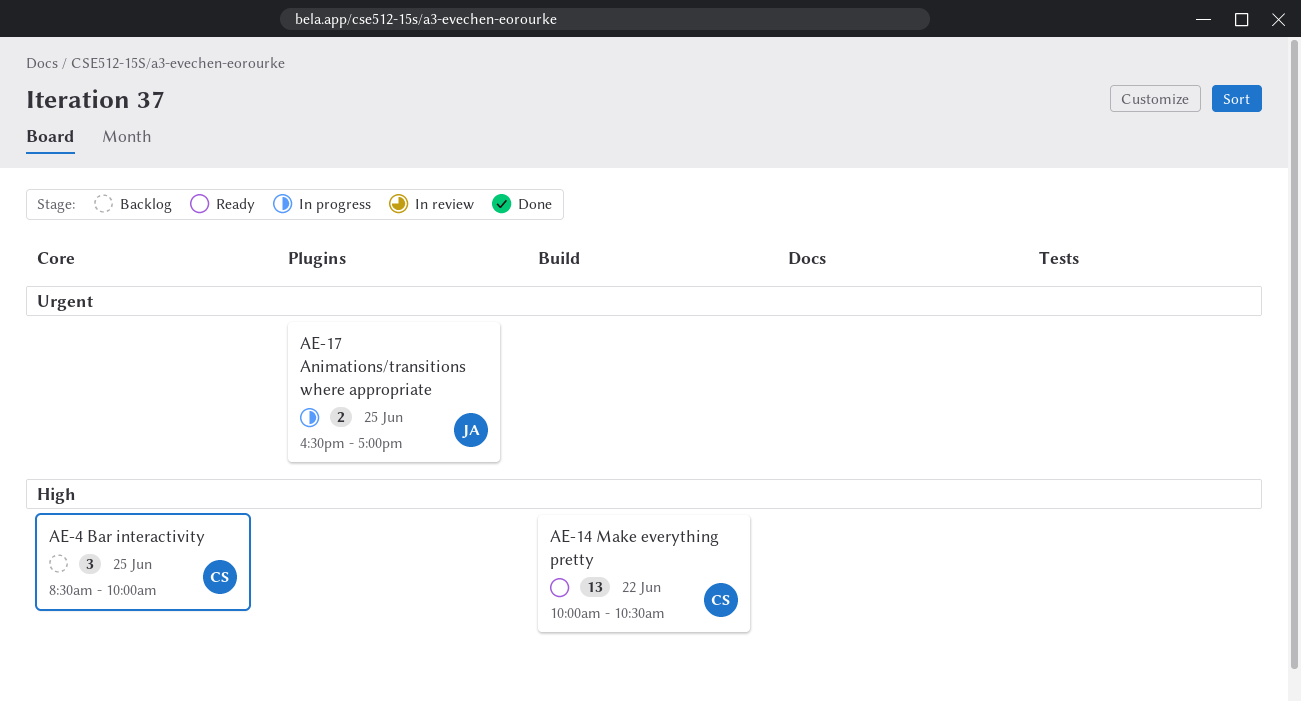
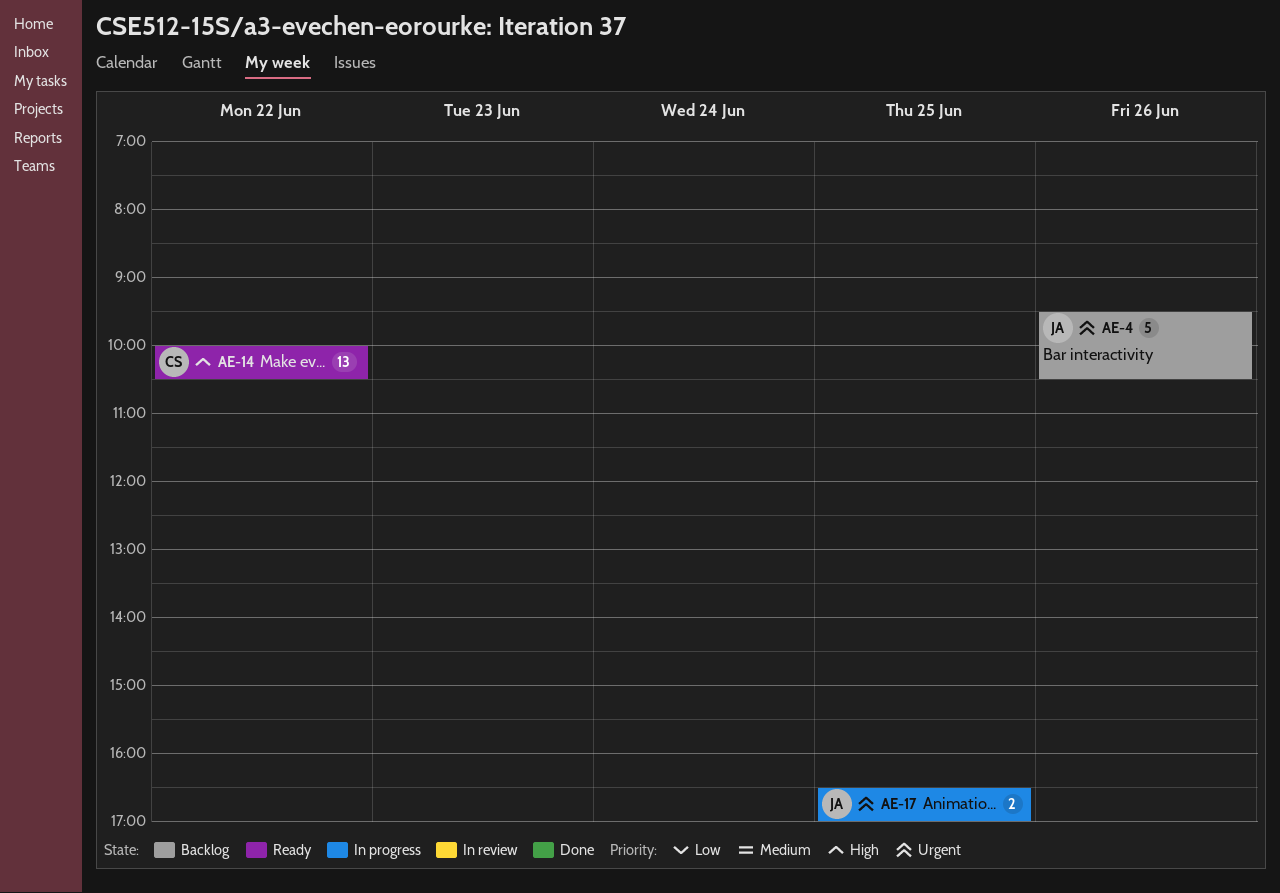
AE-4, owner: CS -> JA
AE-4, priority: High -> Urgent
AE-4, estimate: 3 -> 5
AE-4, day: Jun 25 -> Jun 26
AE-4, begins: 08:30 -> 09:30
AE-4, ends: 10:00 -> 10:30

